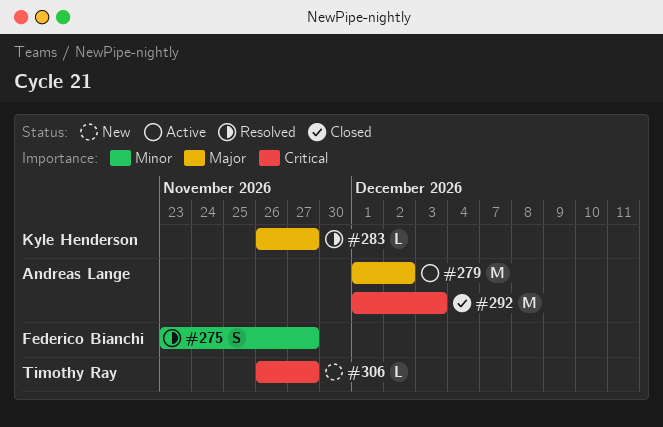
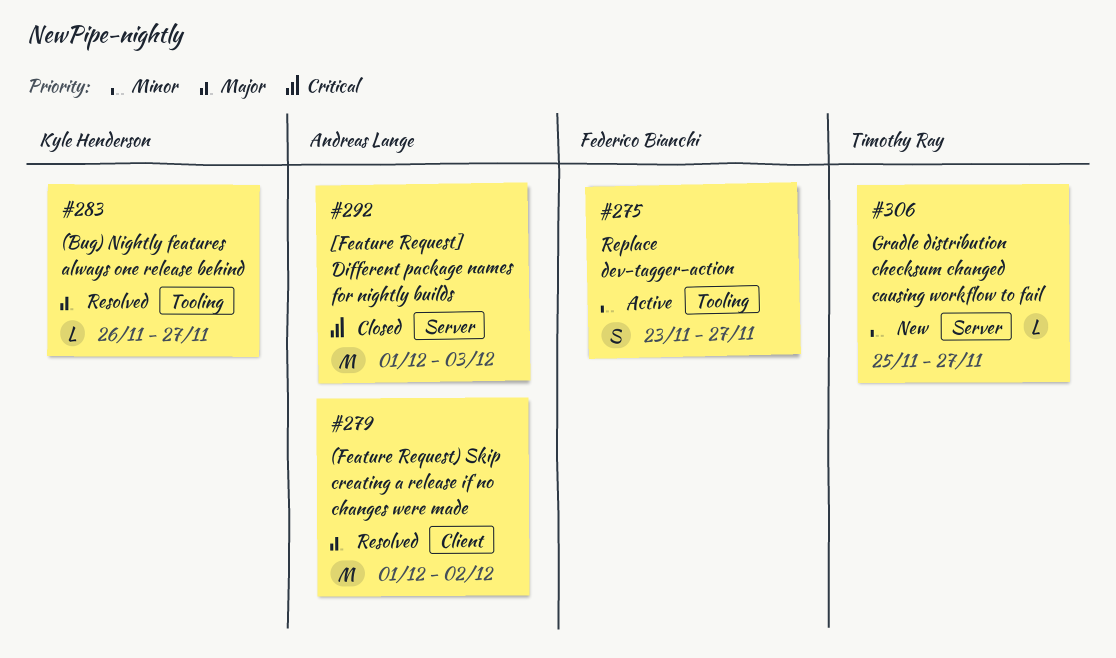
#275, status: Resolved -> Active
#279, status: Active -> Resolved
#306, priority: Critical -> Minor
#306, start: Nov 26 -> Nov 25

